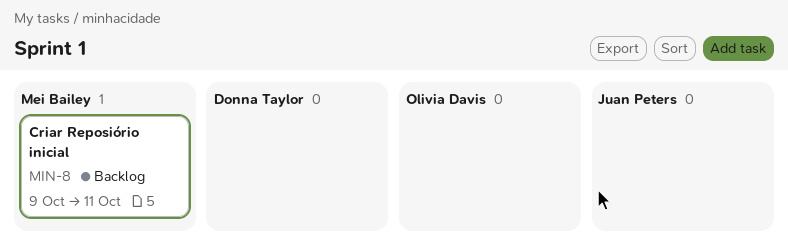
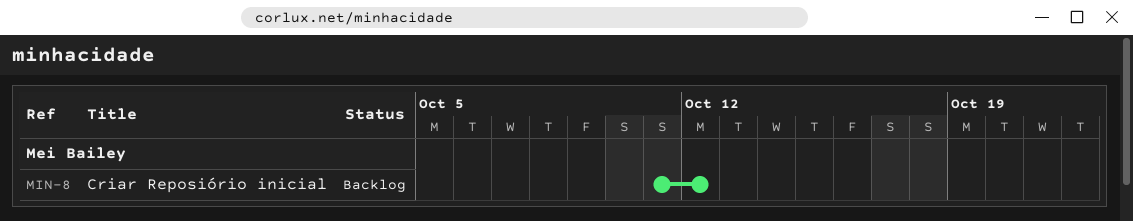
MIN-8, start: Oct 9 -> Oct 11
MIN-8, due: Oct 11 -> Oct 12

